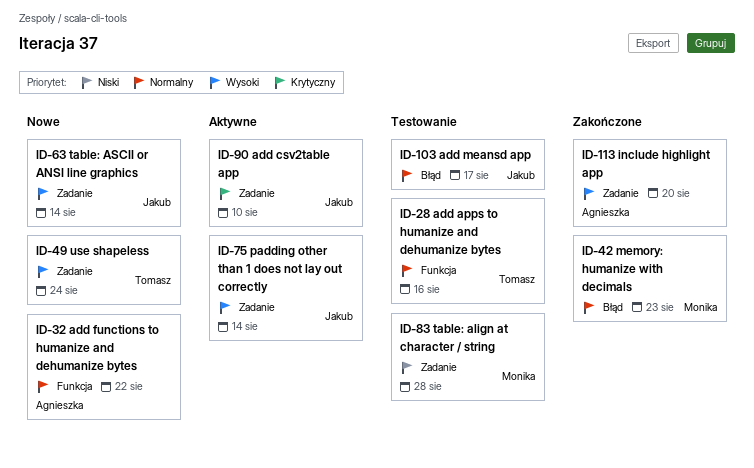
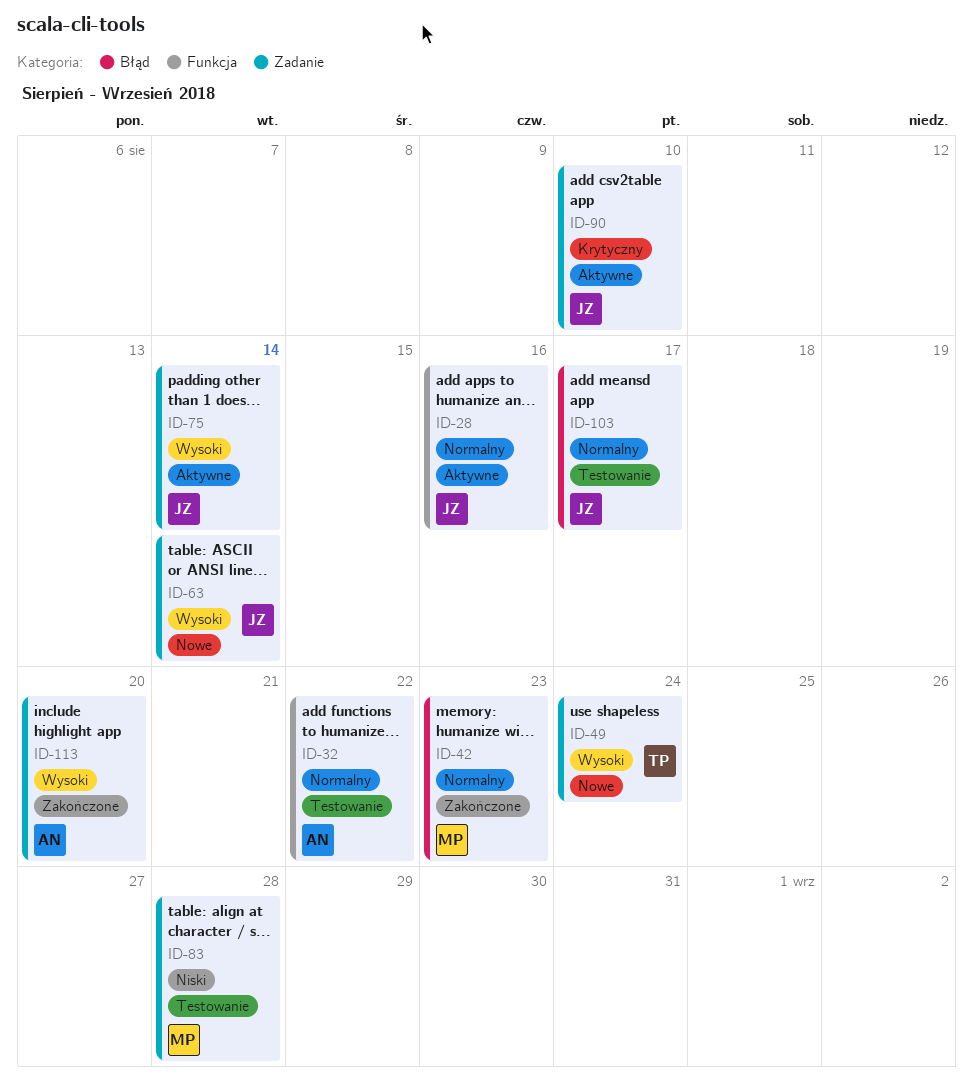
ID-28, status: Testowanie -> Aktywne
ID-28, owner: Tomasz -> Jakub
ID-32, status: Nowe -> Testowanie

